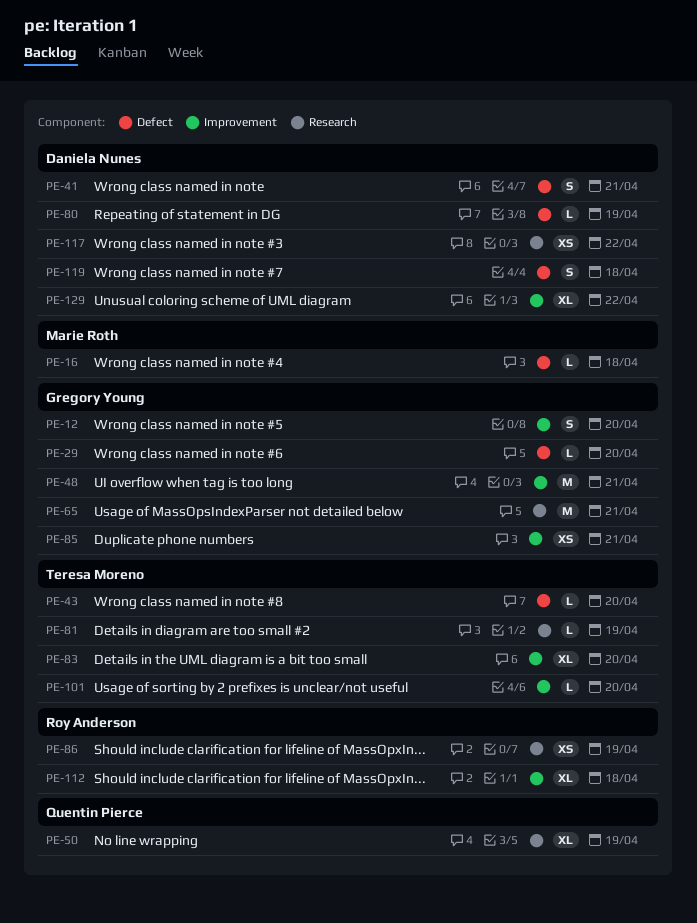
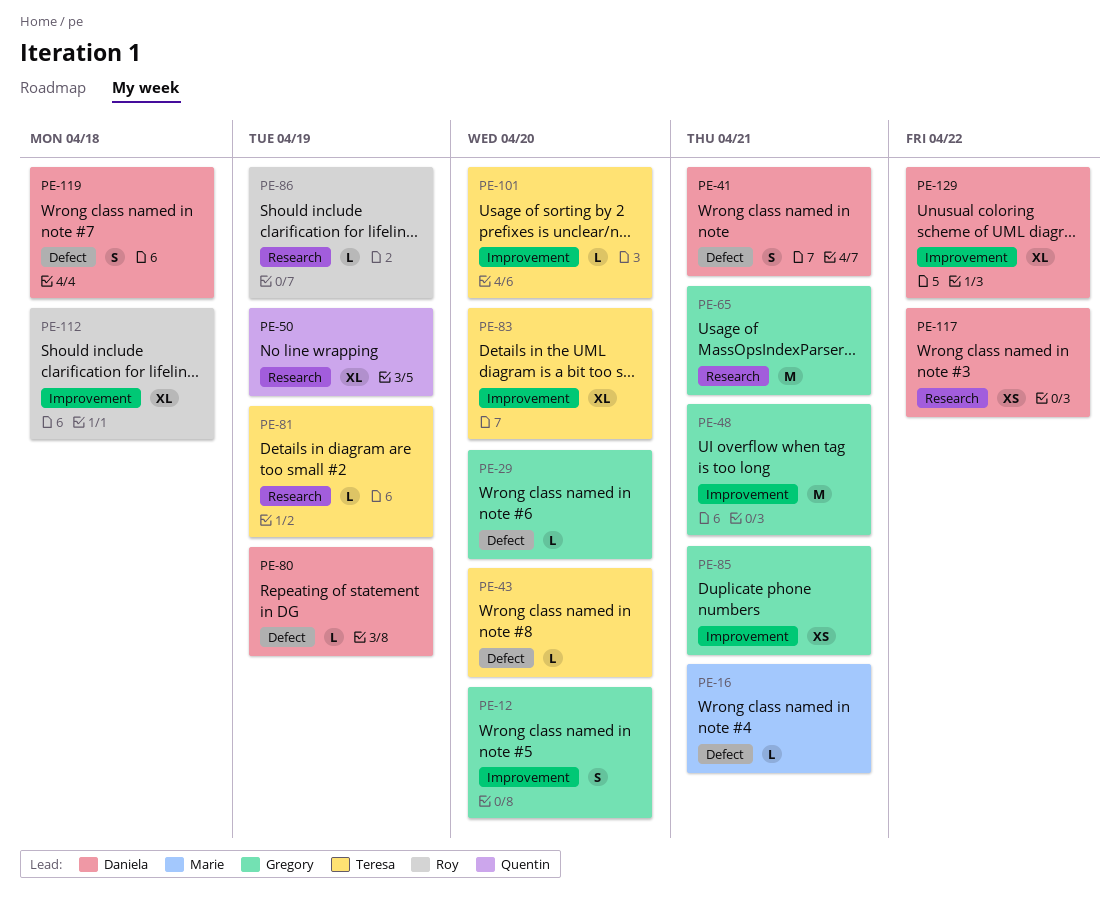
PE-16, due: Apr 18 -> Apr 21
PE-86, estimate: XS -> L

